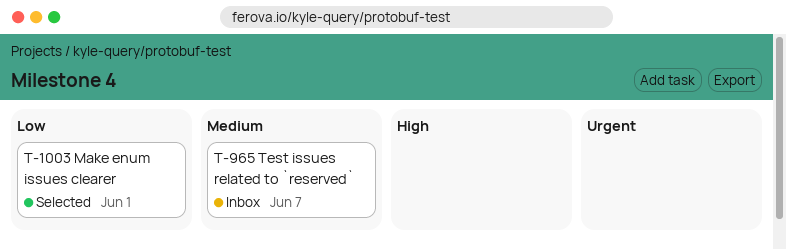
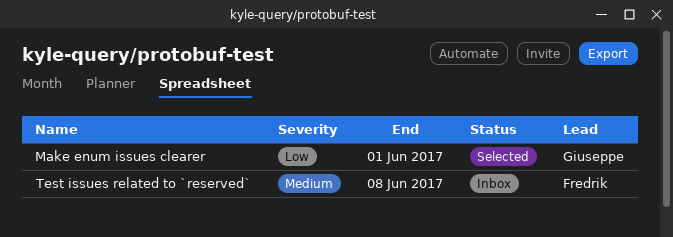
Test issues related to `reserved`, due: Jun 7 -> Jun 8

